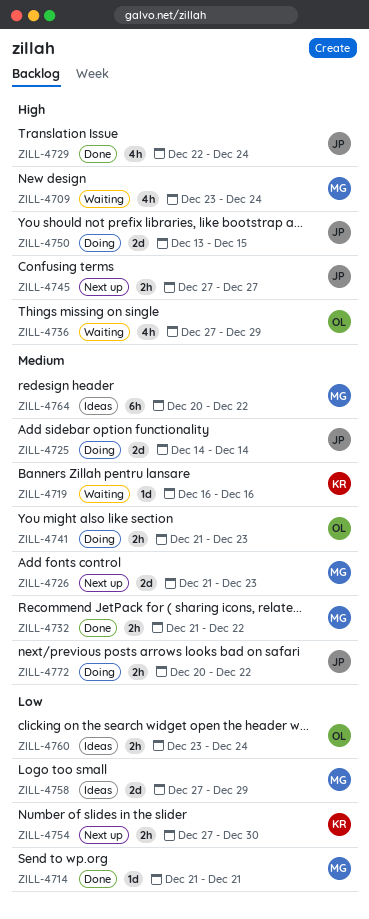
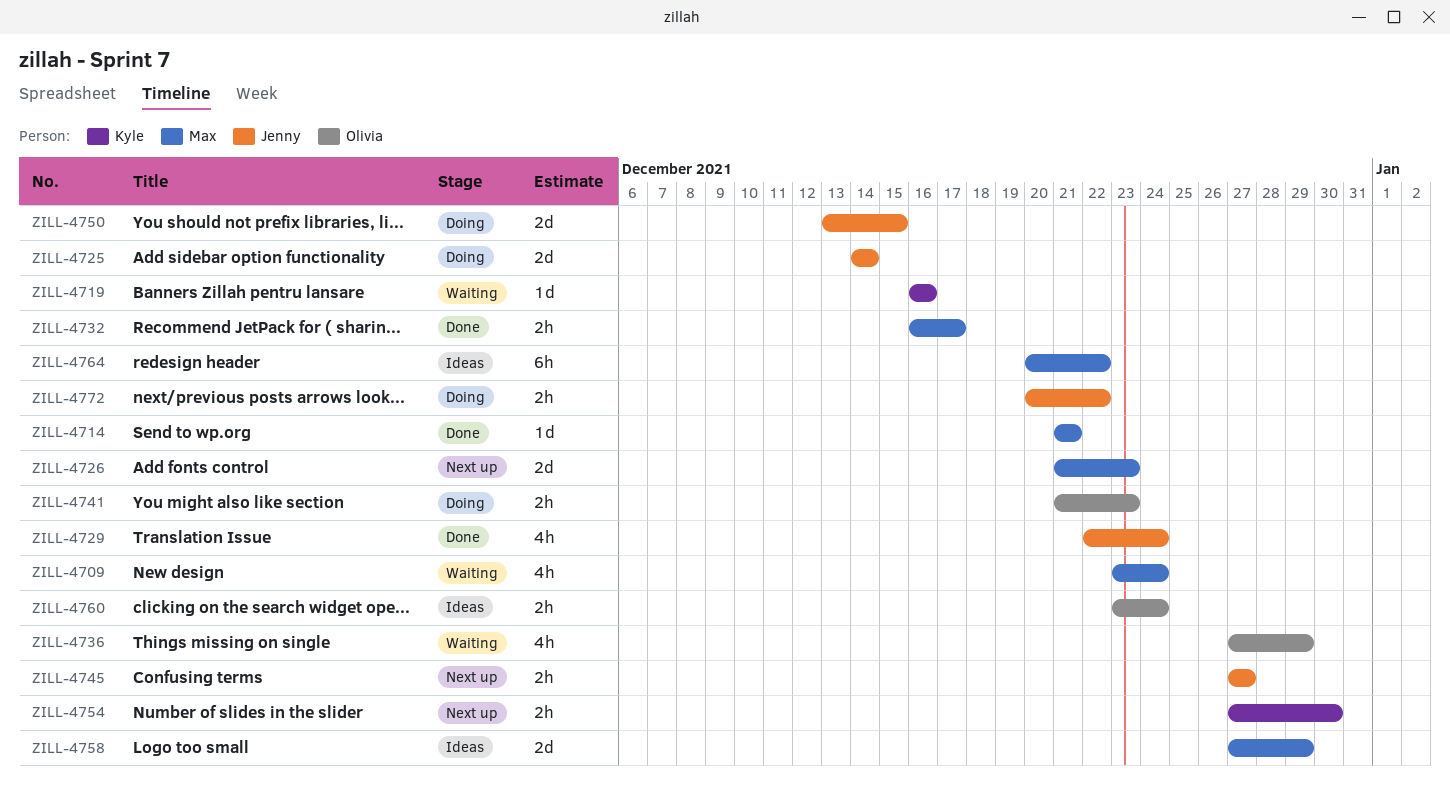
ZILL-4732, start: Dec 21 -> Dec 16
ZILL-4732, due: Dec 22 -> Dec 17

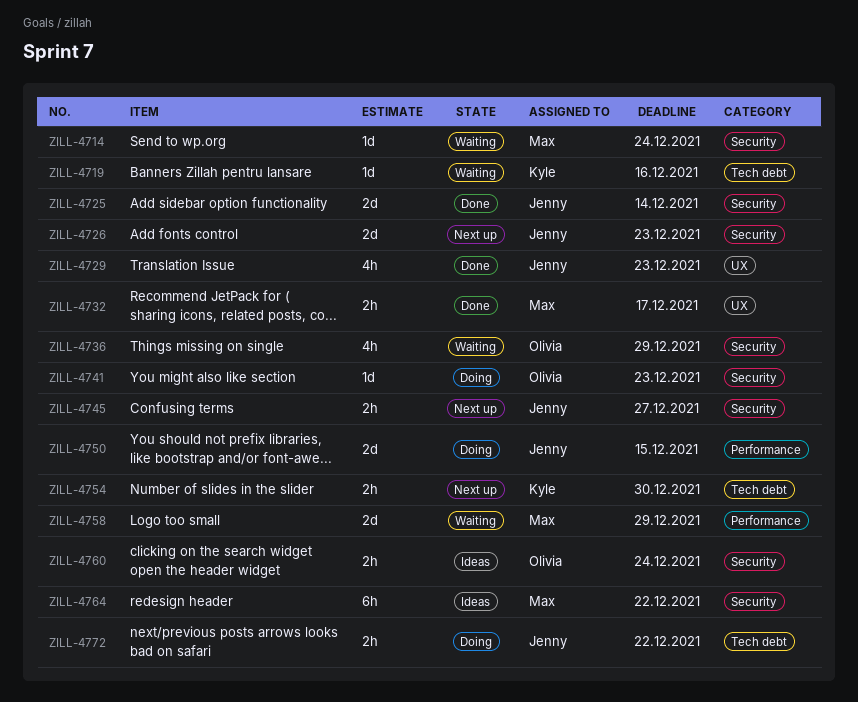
ZILL-4709: present -> none
ZILL-4714, status: Done -> Waiting
ZILL-4714, due: Dec 21 -> Dec 24
ZILL-4725, status: Doing -> Done
ZILL-4726, owner: Max -> Jenny
ZILL-4729, due: Dec 24 -> Dec 23
ZILL-4741, estimate: 2h -> 1d
ZILL-4758, status: Ideas -> Waiting

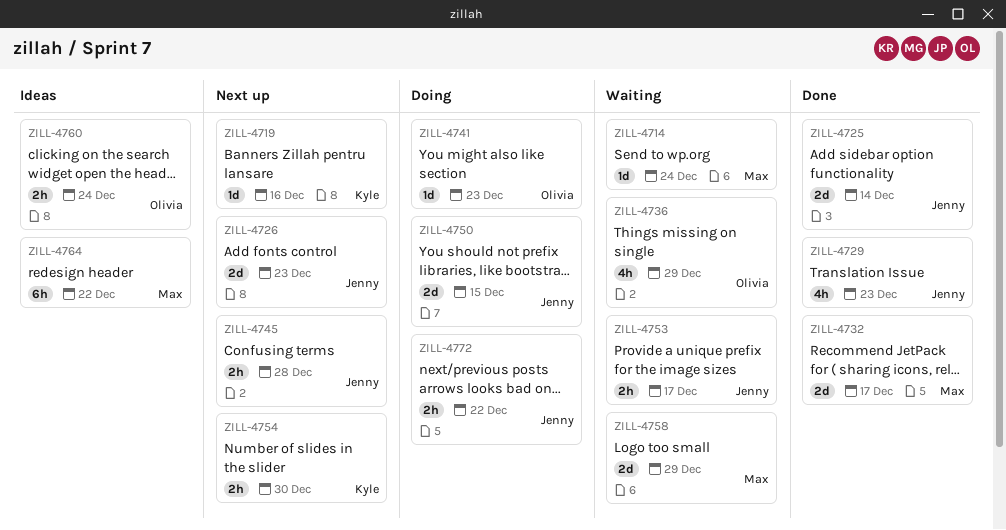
ZILL-4719, status: Waiting -> Next up
ZILL-4732, estimate: 2h -> 2d
ZILL-4745, due: Dec 27 -> Dec 28
ZILL-4753: none -> present

